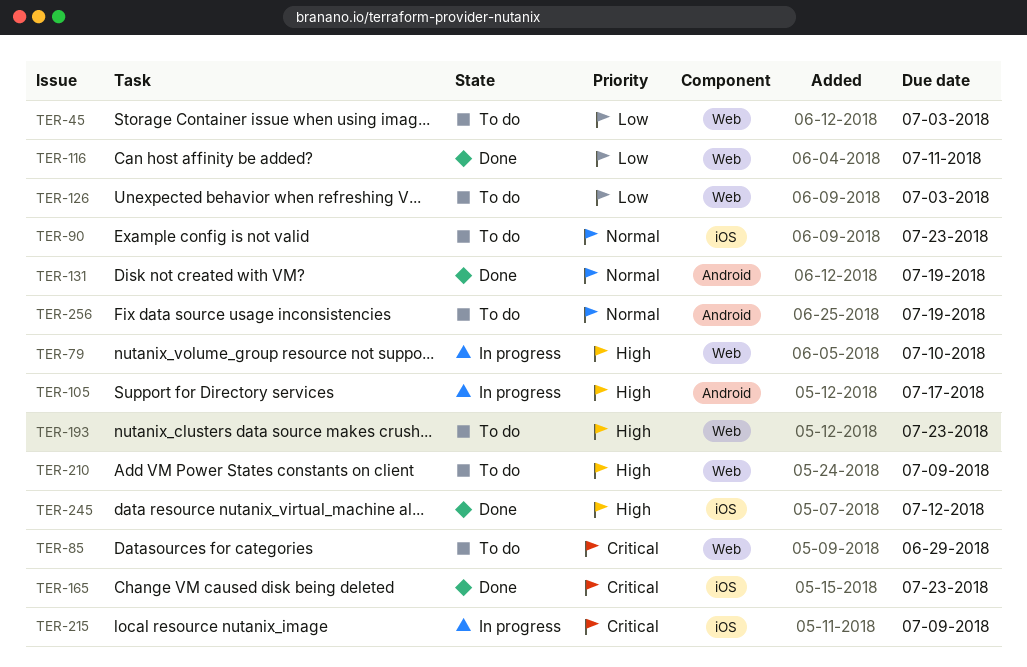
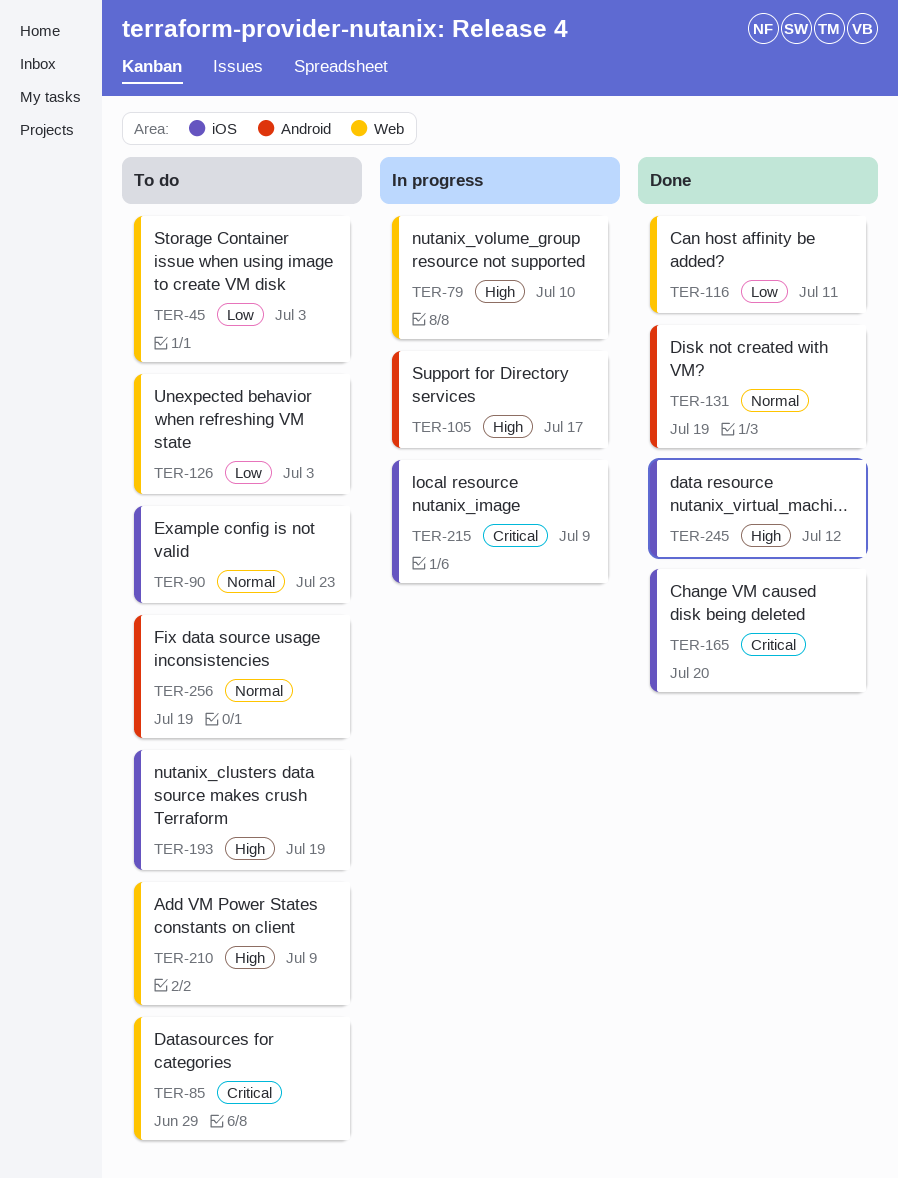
TER-165, due: Jul 23 -> Jul 20
TER-193, label: Web -> iOS
TER-193, due: Jul 23 -> Jul 19

